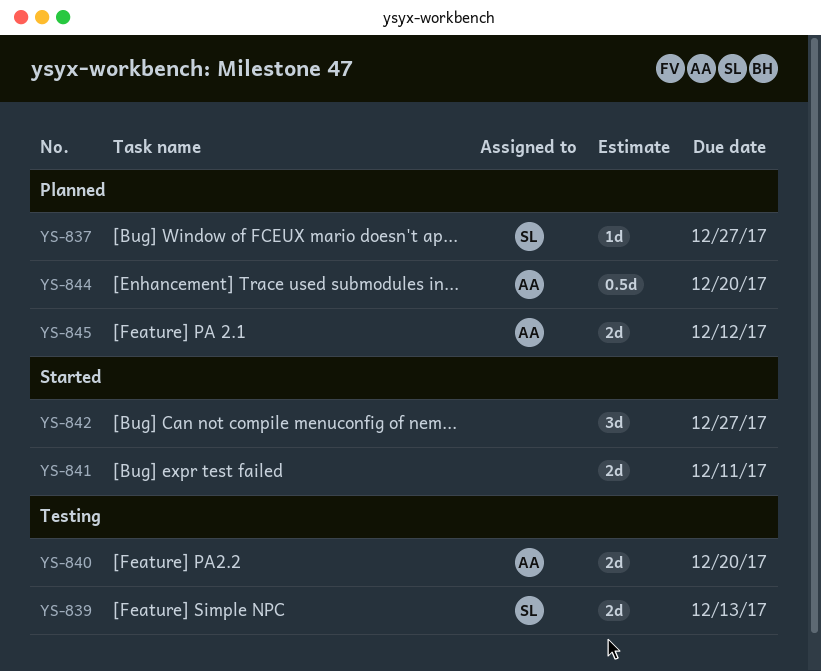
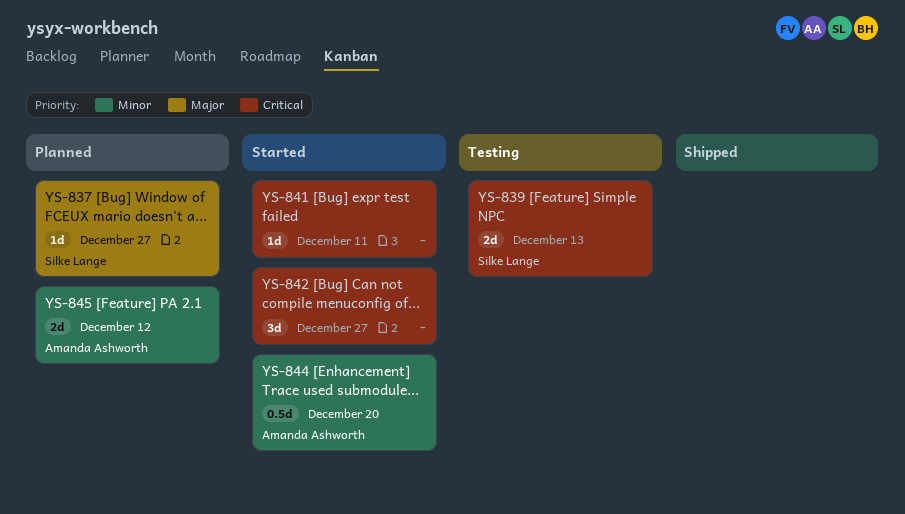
YS-840: present -> none
YS-841, estimate: 2d -> 1d
YS-844, status: Planned -> Started

